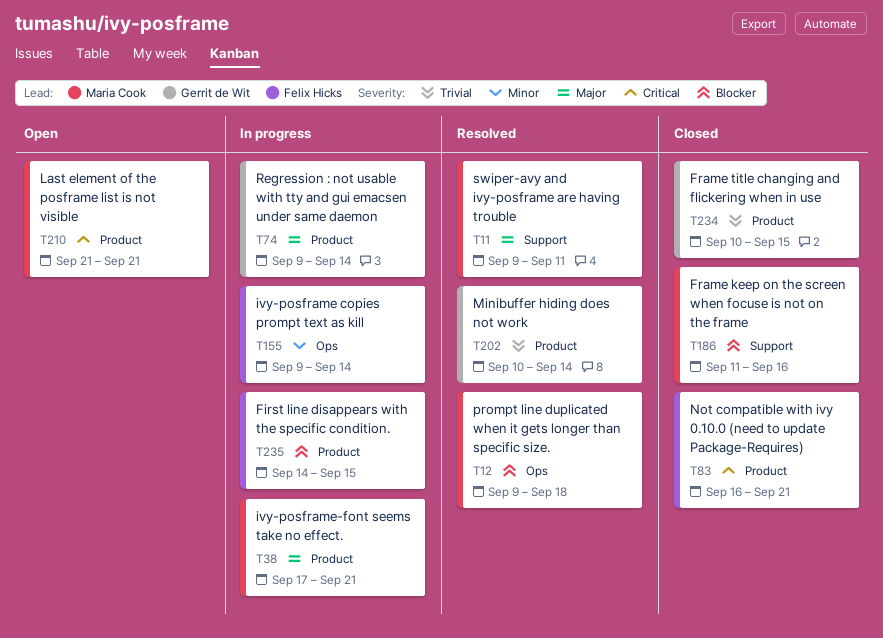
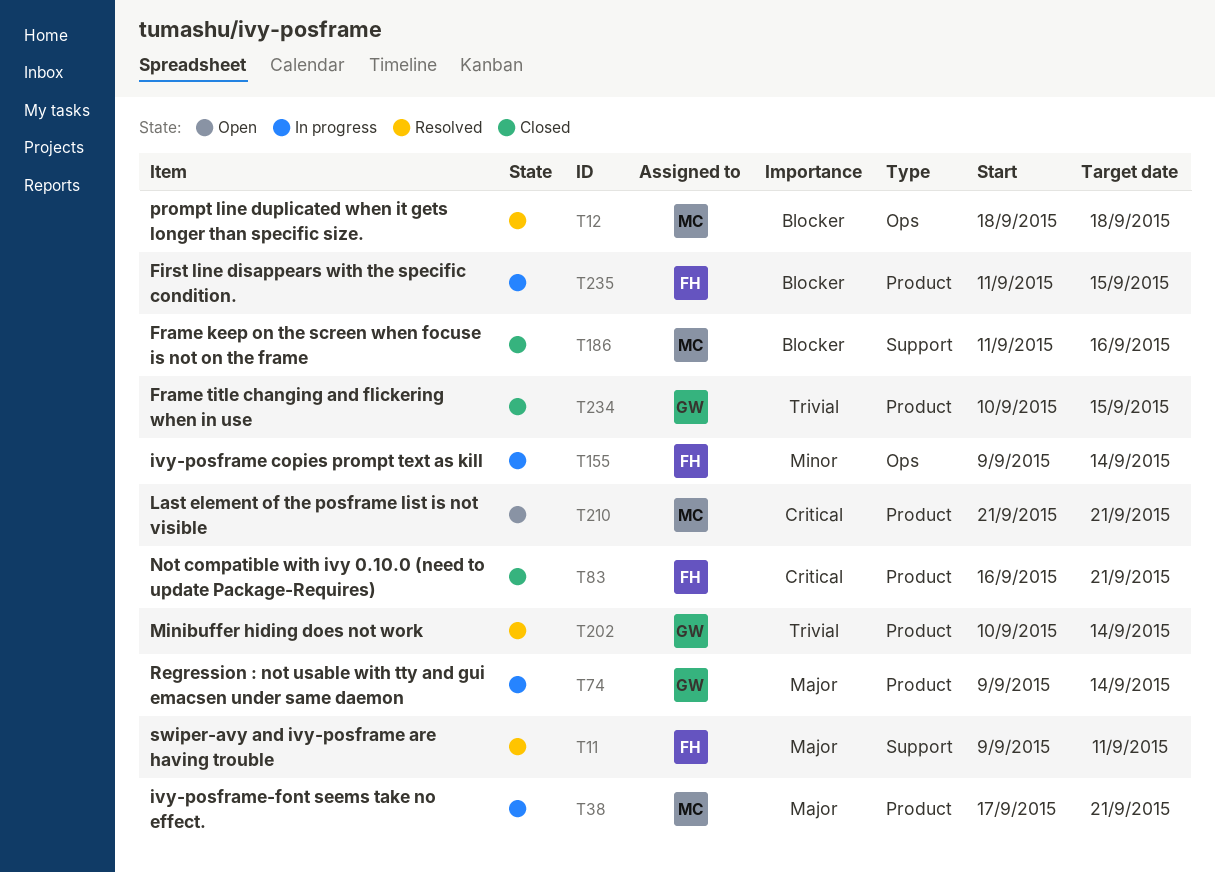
T11, owner: Maria Cook -> Felix Hicks
T12, start: Sep 9 -> Sep 18
T235, start: Sep 14 -> Sep 11

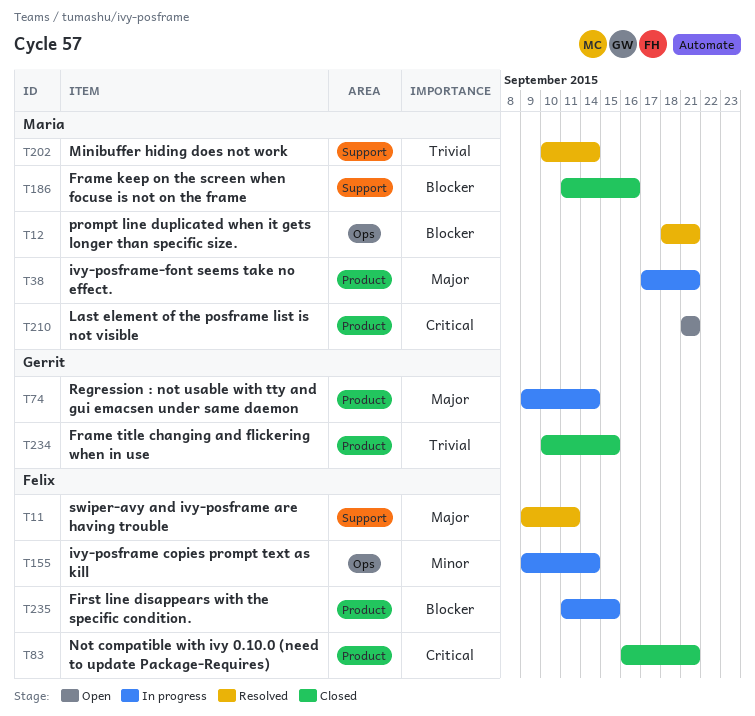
T12, due: Sep 18 -> Sep 21
T202, owner: Gerrit -> Maria
T202, label: Product -> Support

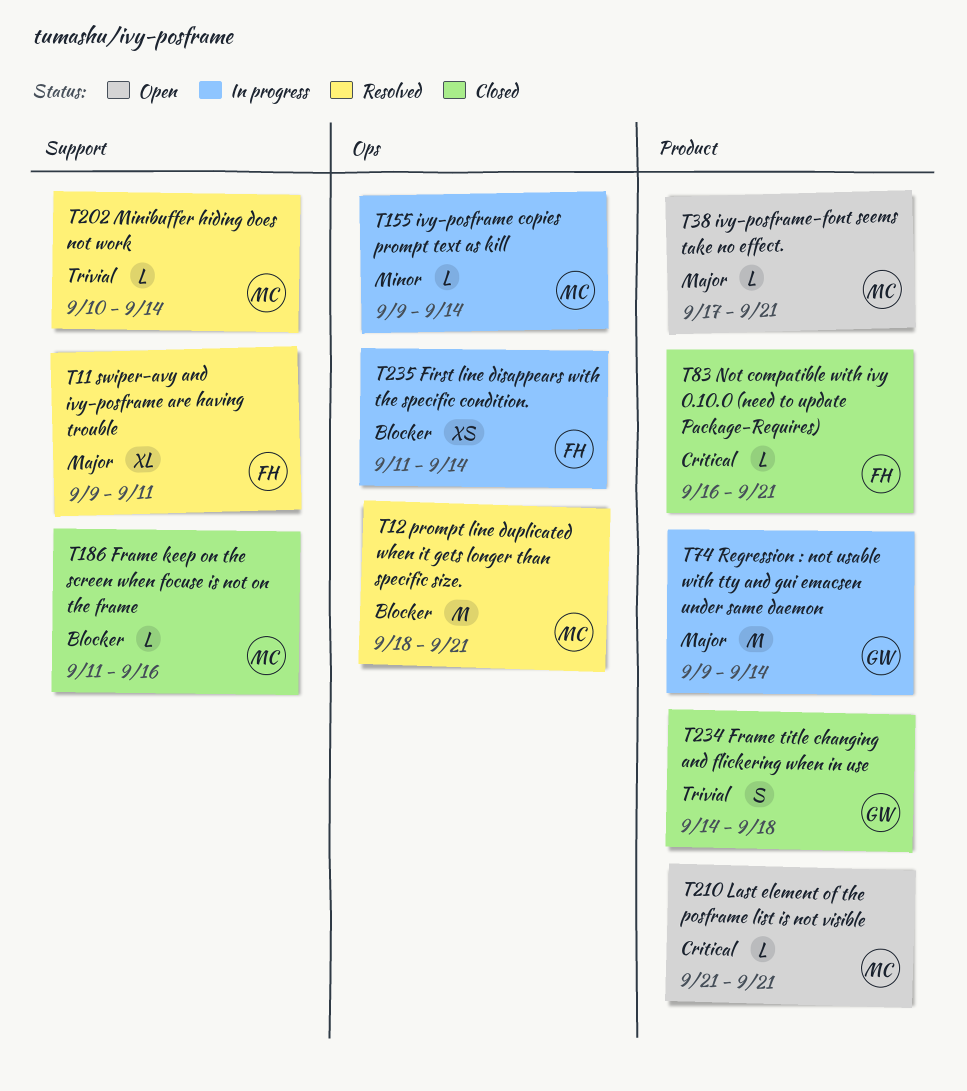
T38, status: In progress -> Open
T155, owner: Felix -> Maria
T234, start: Sep 10 -> Sep 14
T234, due: Sep 15 -> Sep 18
T235, label: Product -> Ops
T235, due: Sep 15 -> Sep 14

